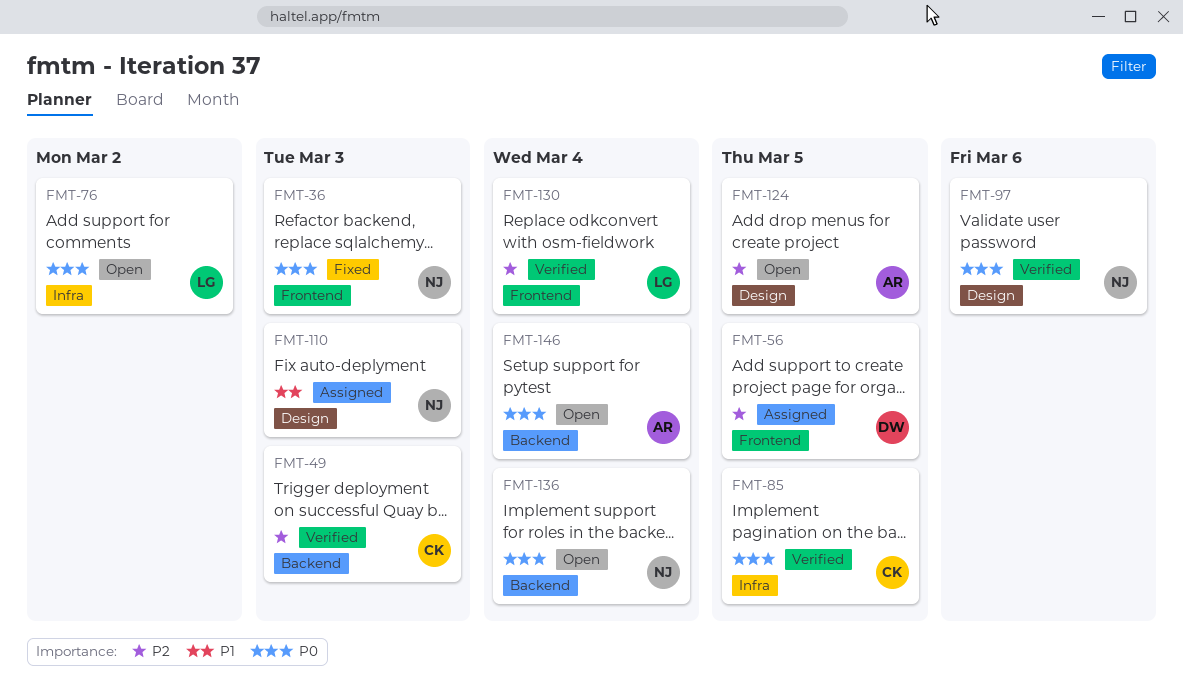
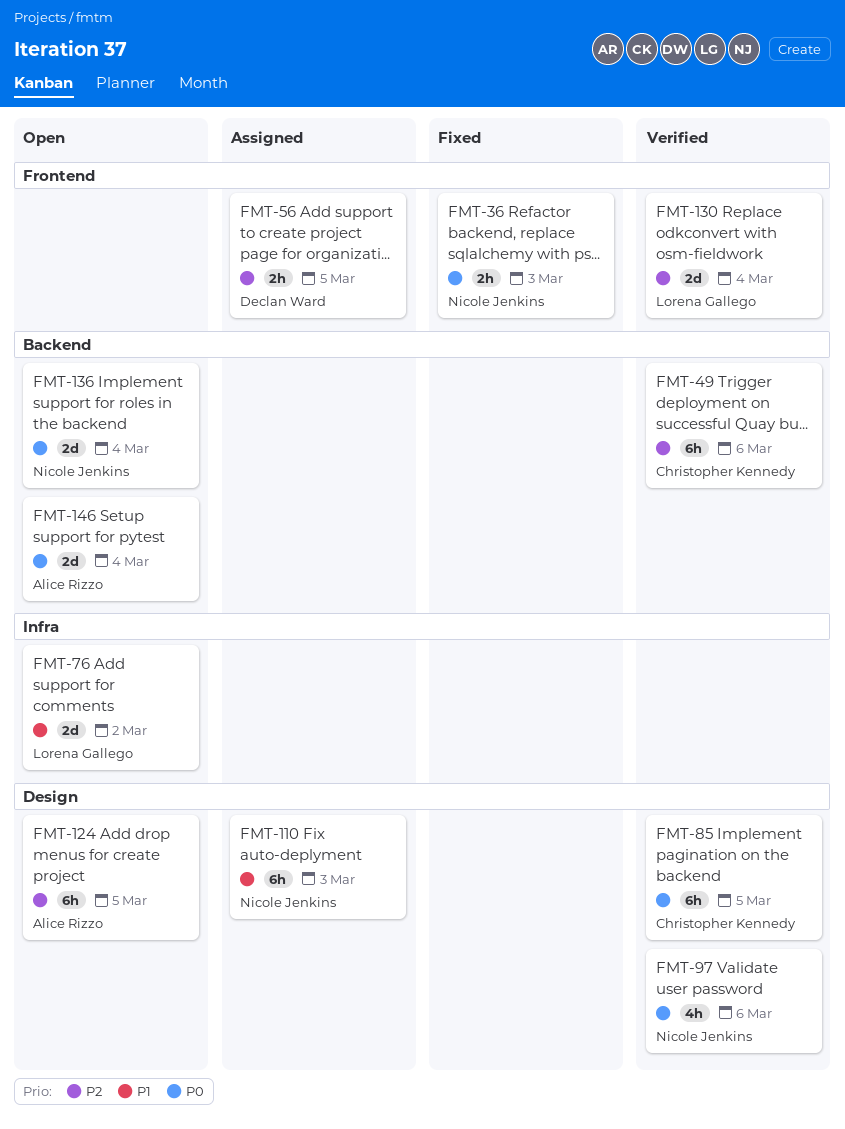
FMT-49, due: Mar 3 -> Mar 6
FMT-76, priority: P0 -> P1
FMT-85, label: Infra -> Design

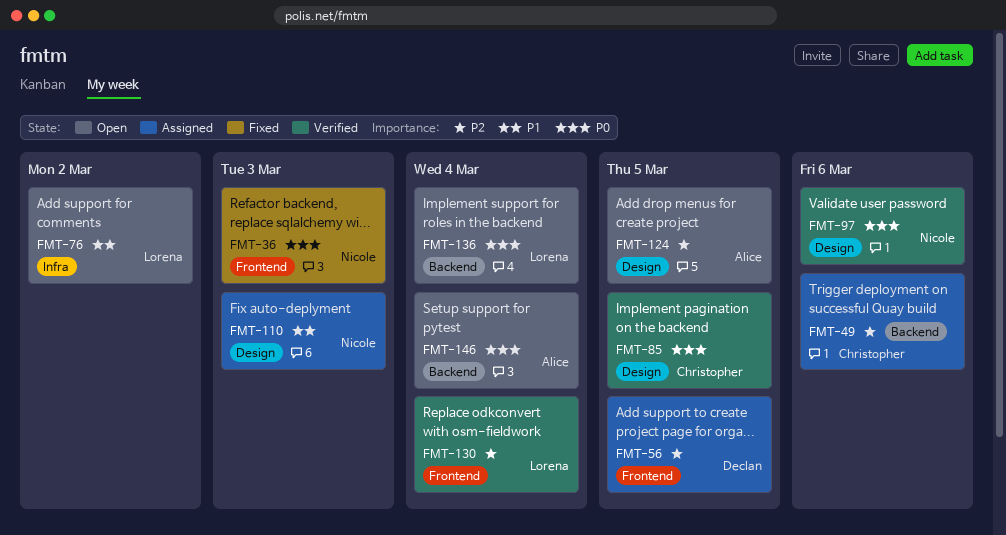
FMT-49, status: Verified -> Assigned
FMT-136, owner: Nicole Jenkins -> Lorena Gallego

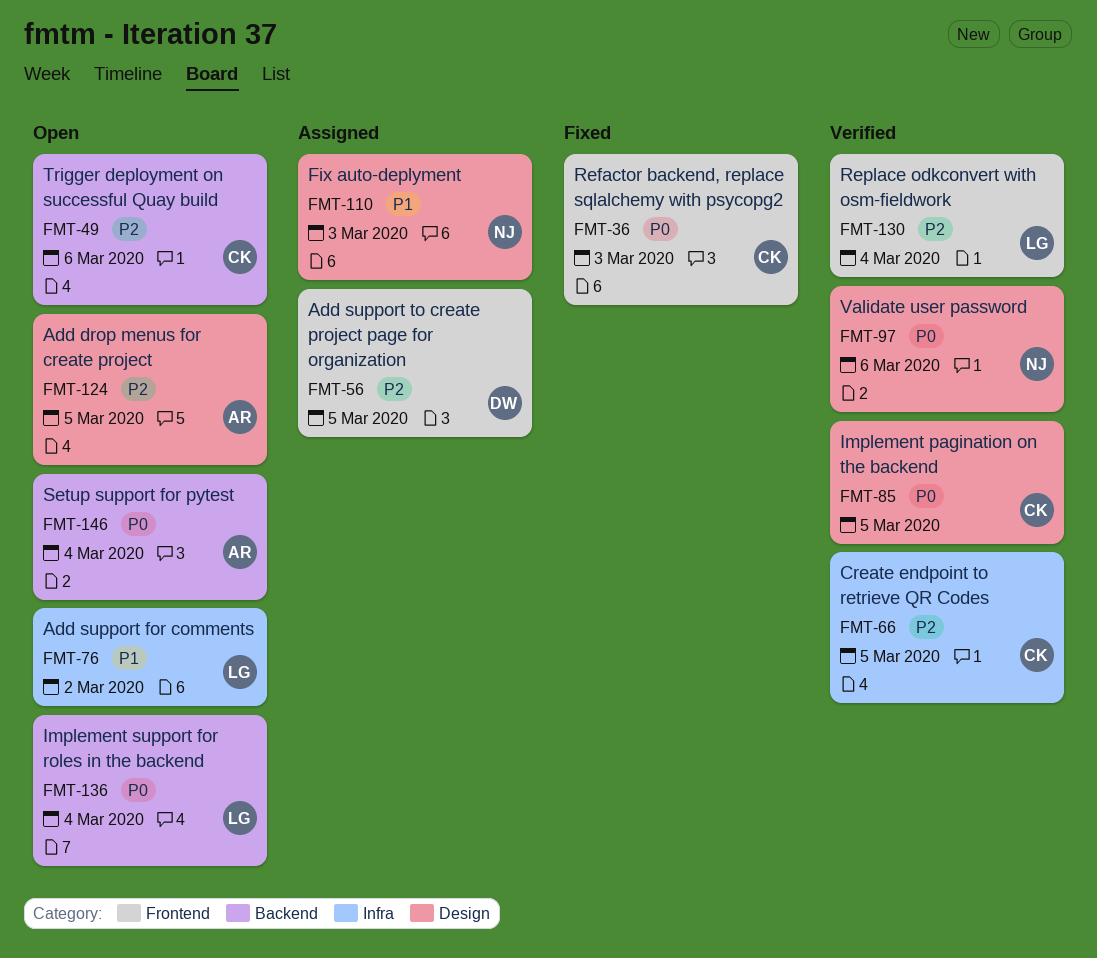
FMT-36, owner: Nicole -> Christopher
FMT-49, status: Assigned -> Open
FMT-66: none -> present

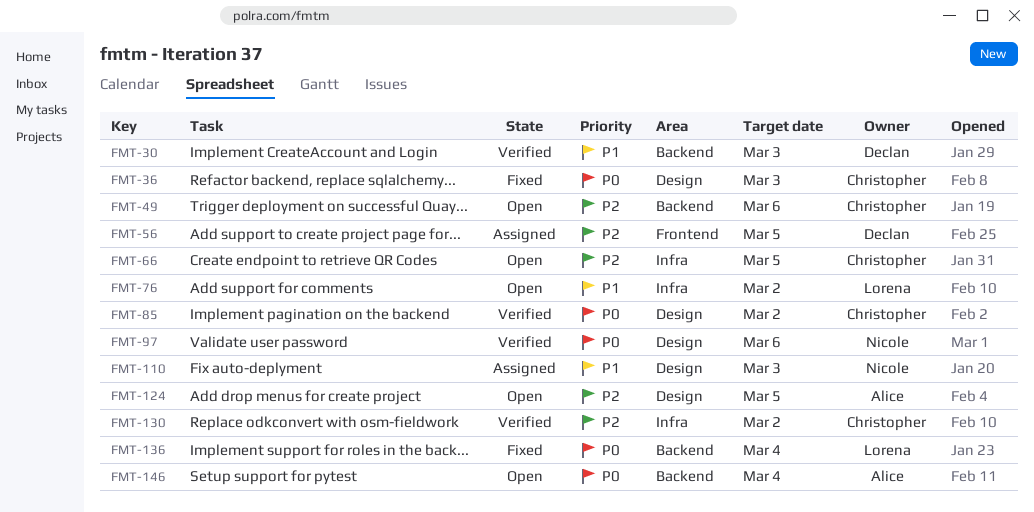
FMT-30: none -> present
FMT-36, label: Frontend -> Design
FMT-66, status: Verified -> Open
FMT-85, due: Mar 5 -> Mar 2
FMT-130, owner: Lorena -> Christopher
FMT-130, label: Frontend -> Infra
FMT-130, due: Mar 4 -> Mar 2
FMT-136, status: Open -> Fixed

